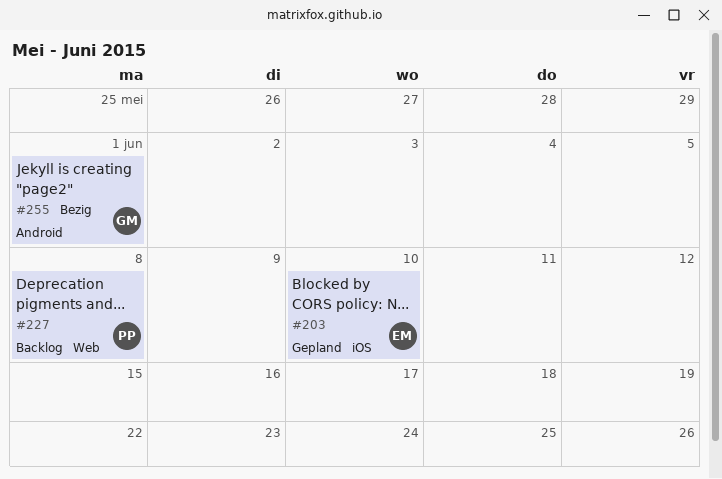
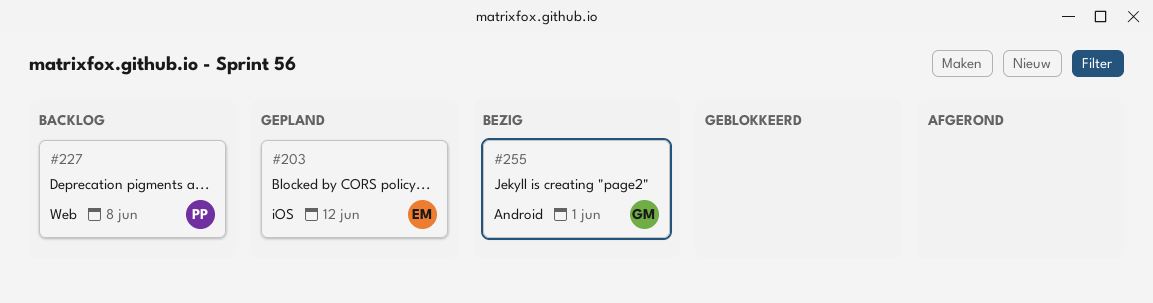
#203, due: Jun 10 -> Jun 12

